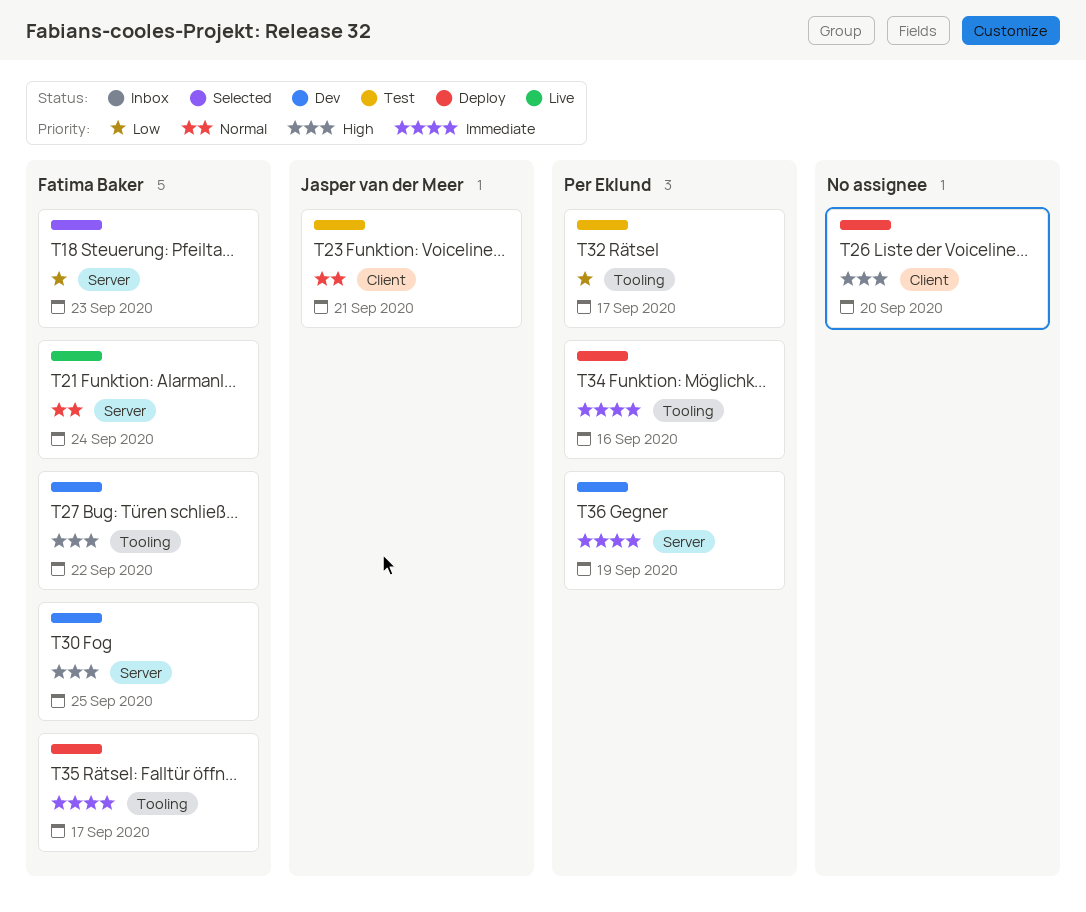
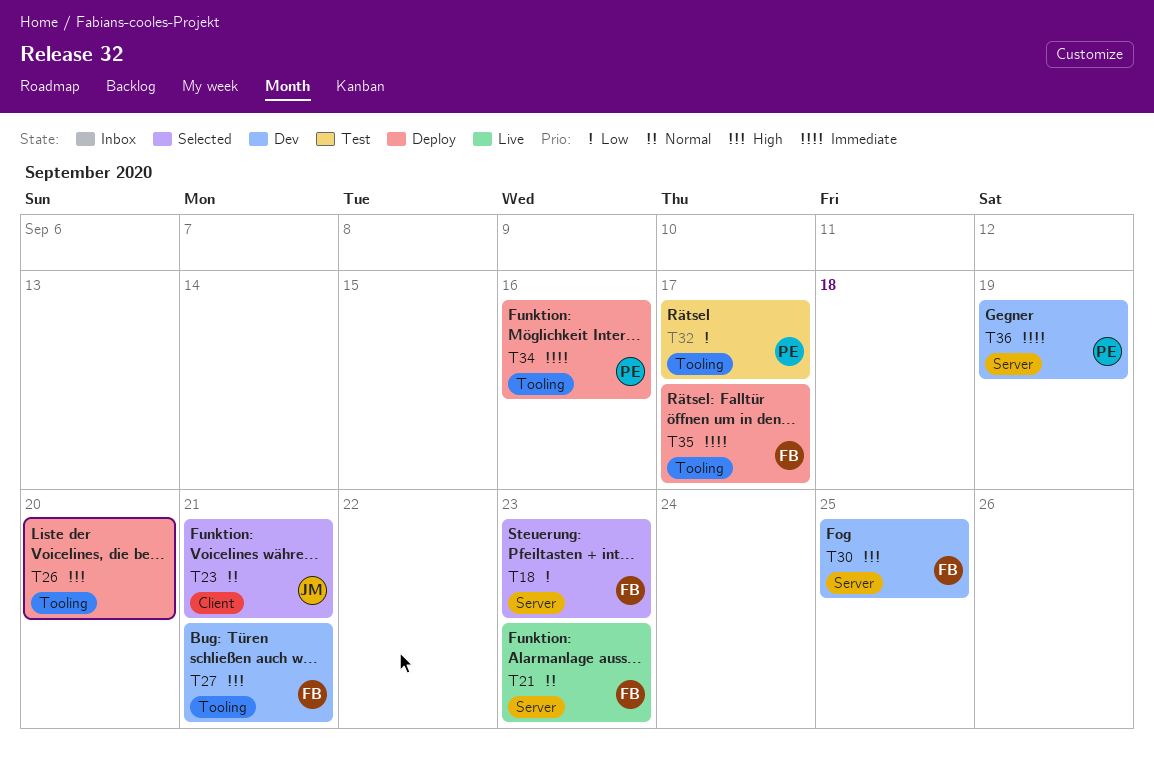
T21, due: Sep 24 -> Sep 23
T23, status: Test -> Selected
T26, label: Client -> Tooling
T27, due: Sep 22 -> Sep 21

